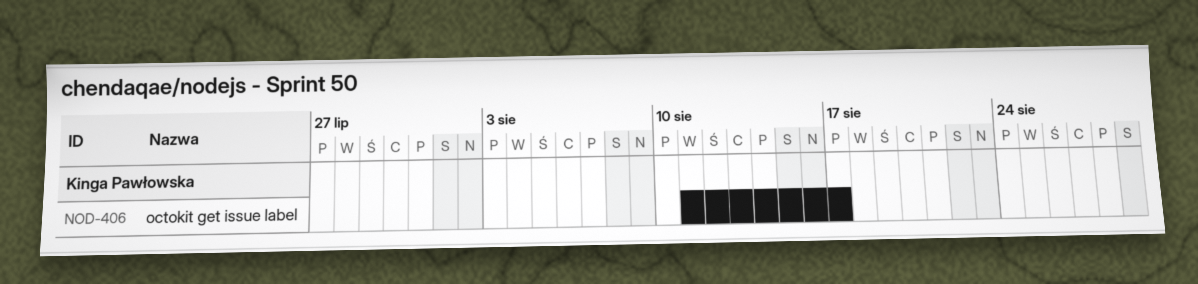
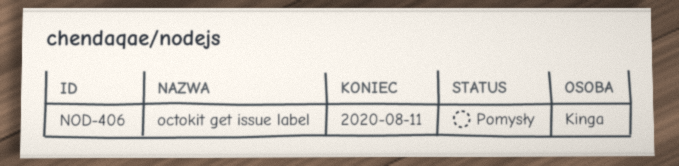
NOD-406, due: Aug 17 -> Aug 11

